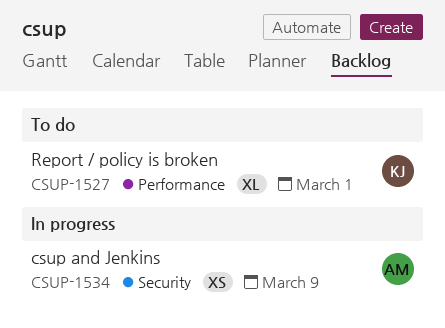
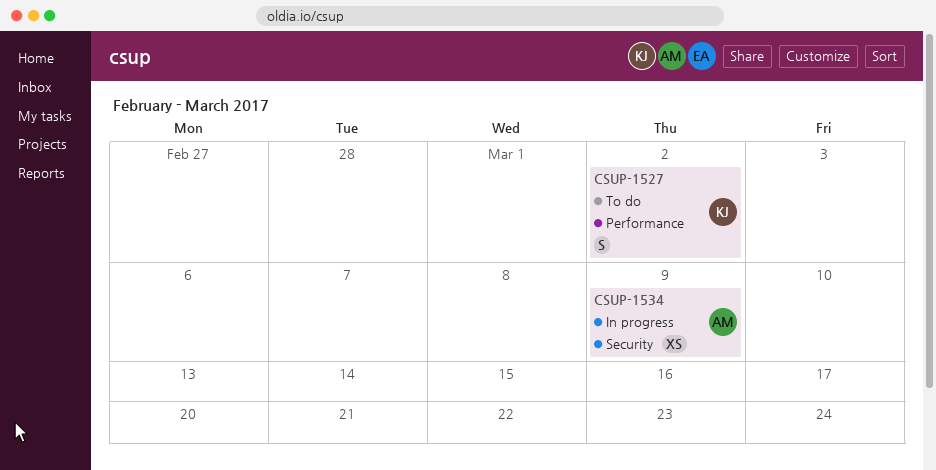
CSUP-1527, estimate: XL -> S
CSUP-1527, due: Mar 1 -> Mar 2

